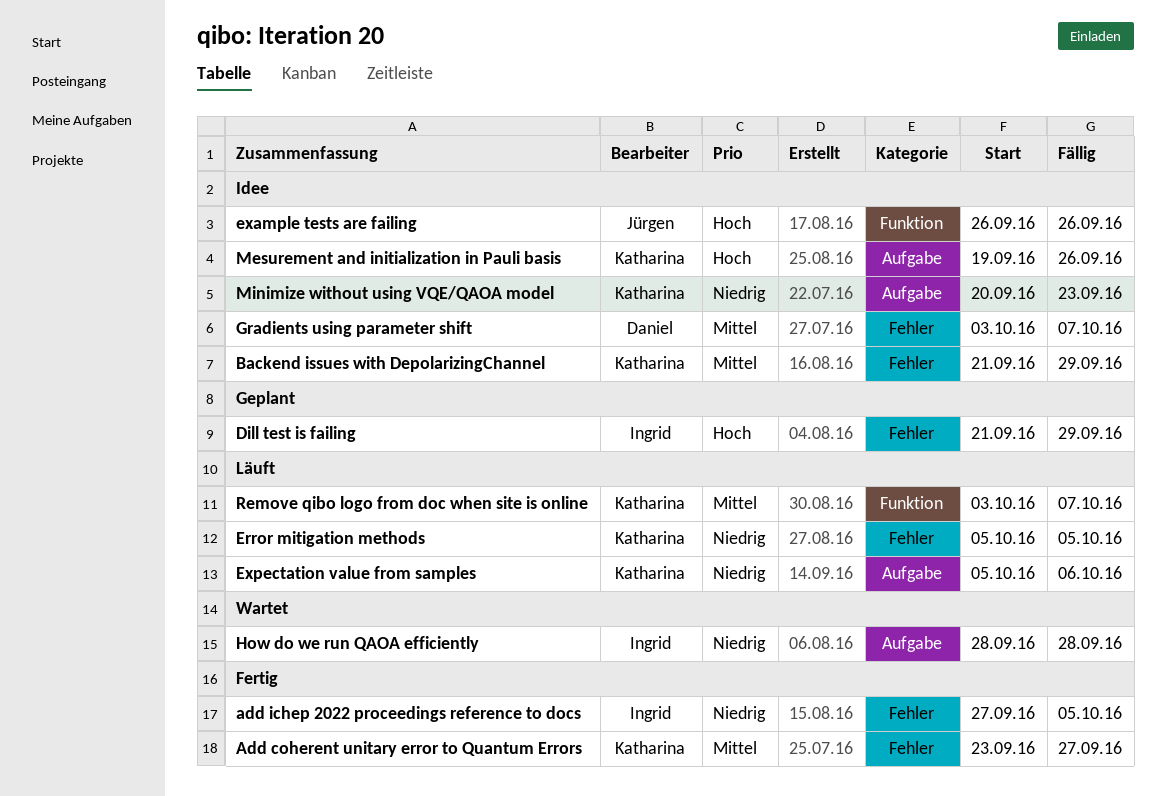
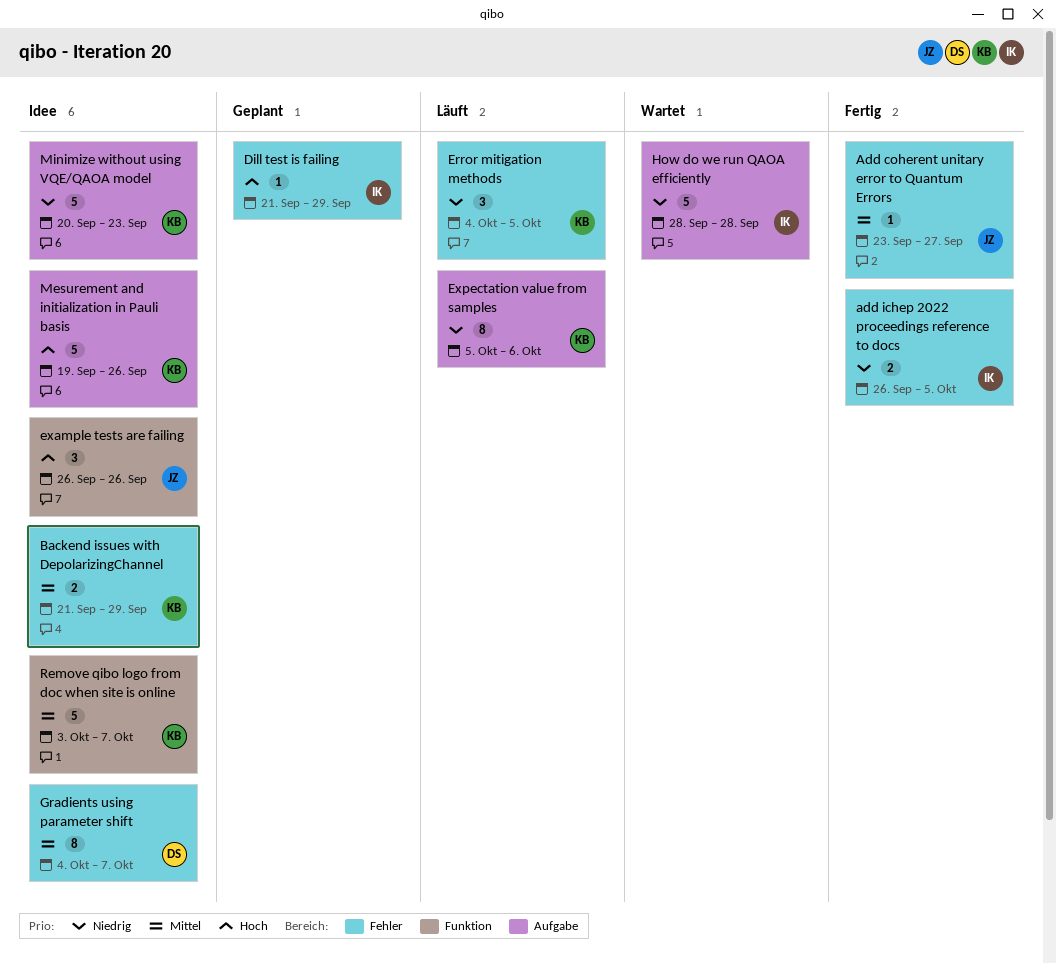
Add coherent unitary error to Quantum Errors, owner: Katharina -> Jürgen
add ichep 2022 proceedings reference to docs, start: Sep 27 -> Sep 26
Error mitigation methods, start: Oct 5 -> Oct 4
Gradients using parameter shift, start: Oct 3 -> Oct 4
Remove qibo logo from doc when site is online, status: Läuft -> Idee

